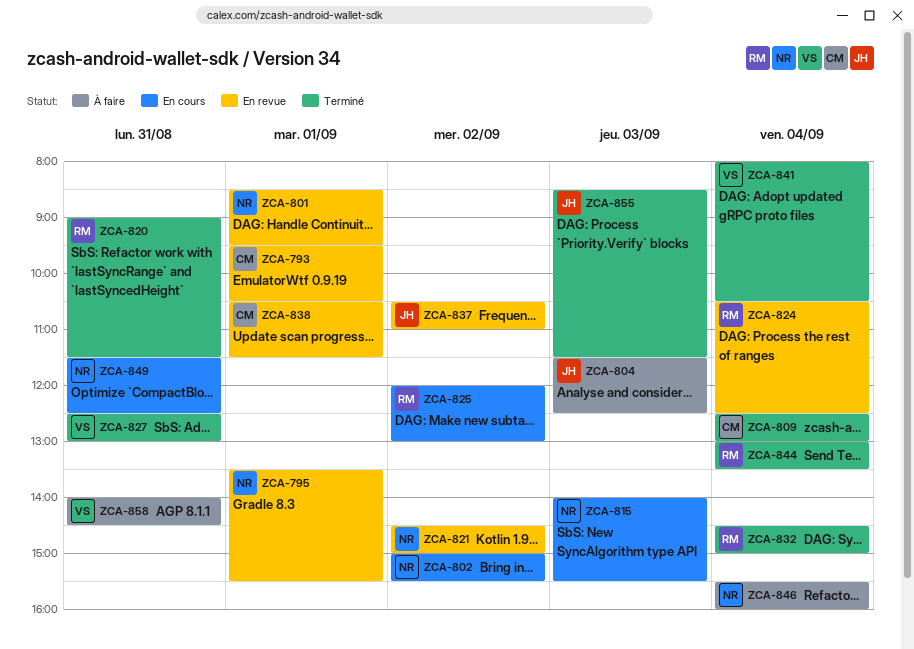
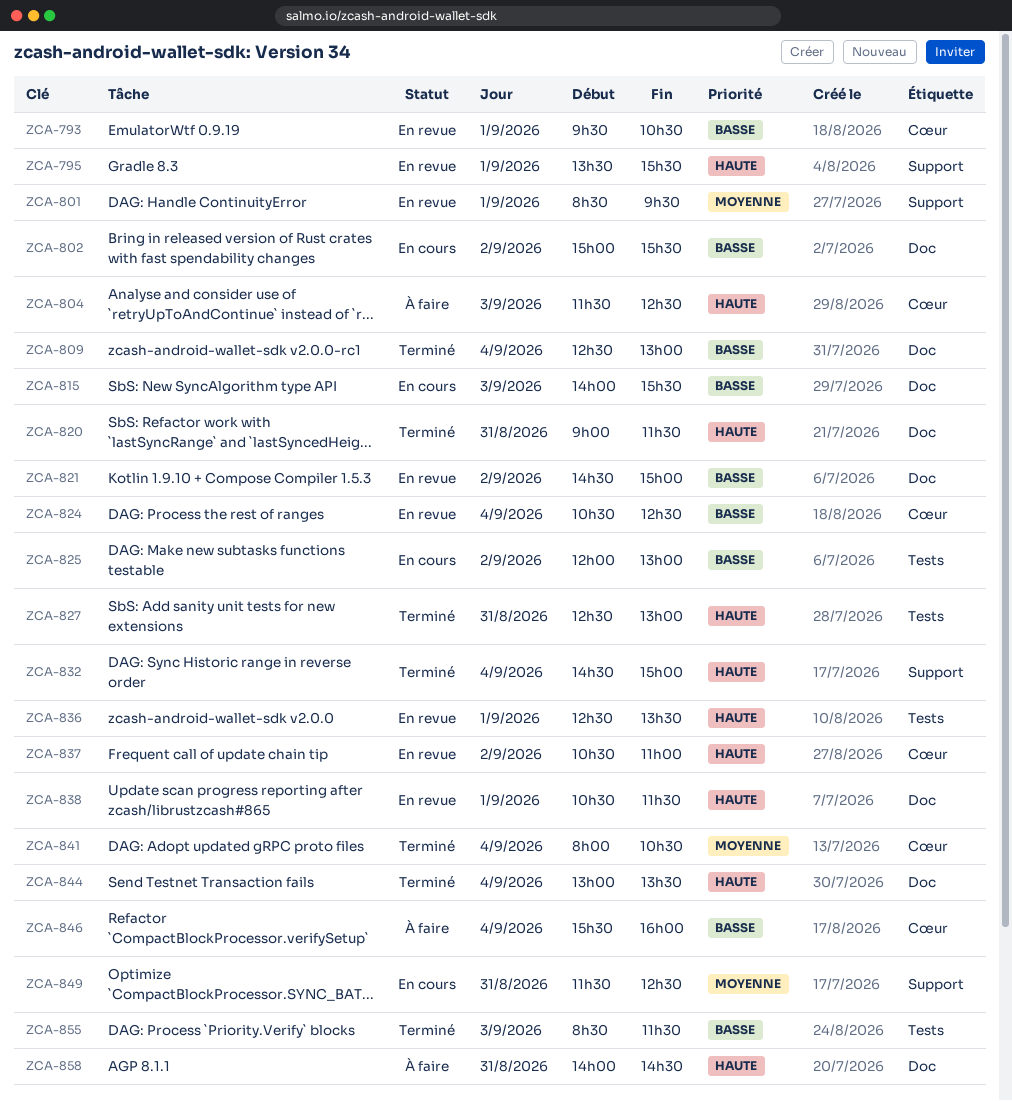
ZCA-836: none -> present

